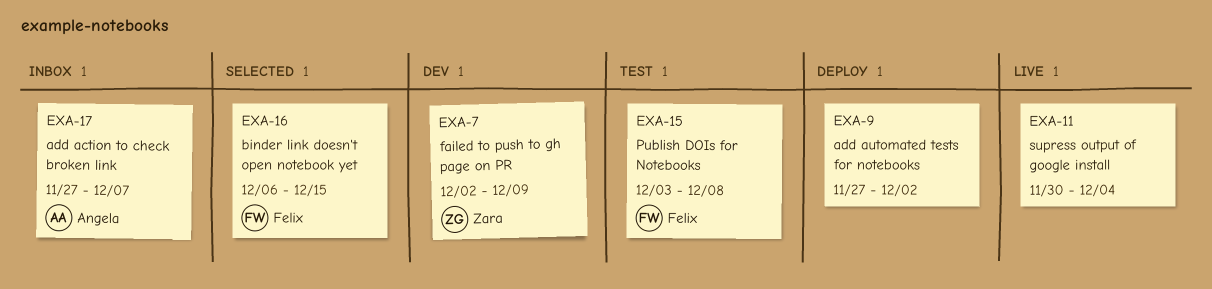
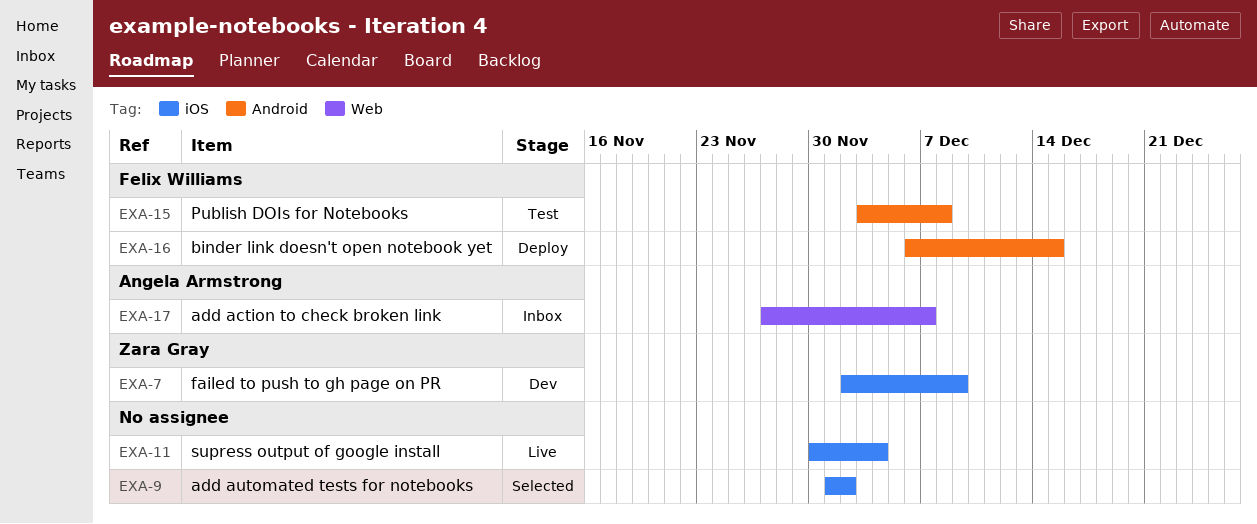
EXA-9, status: Deploy -> Selected
EXA-9, start: Nov 27 -> Dec 1
EXA-16, status: Selected -> Deploy

